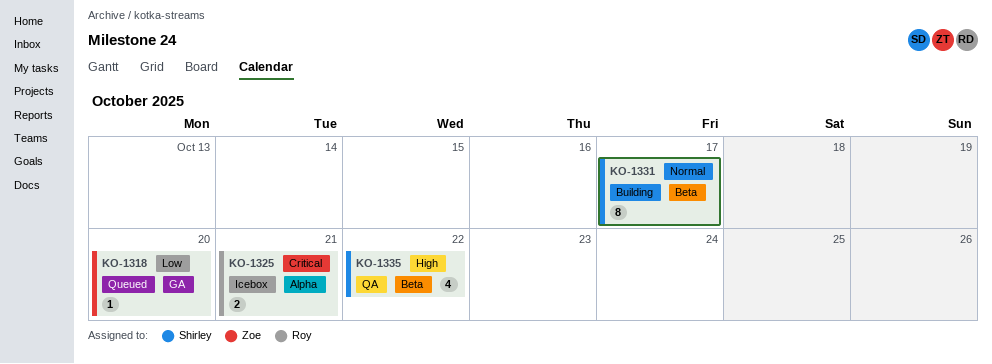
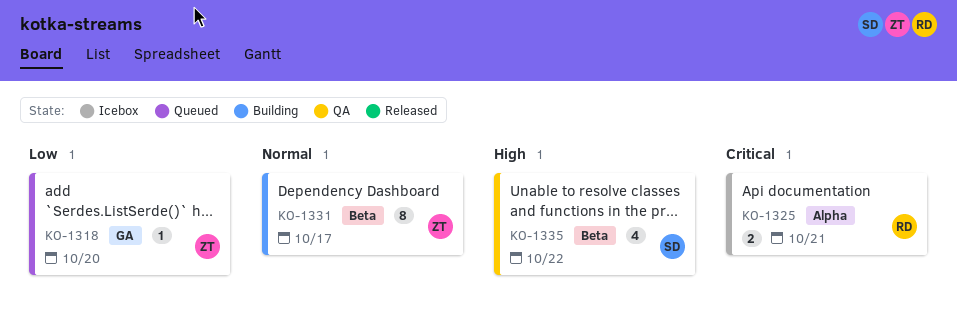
KO-1331, owner: Shirley -> Zoe

